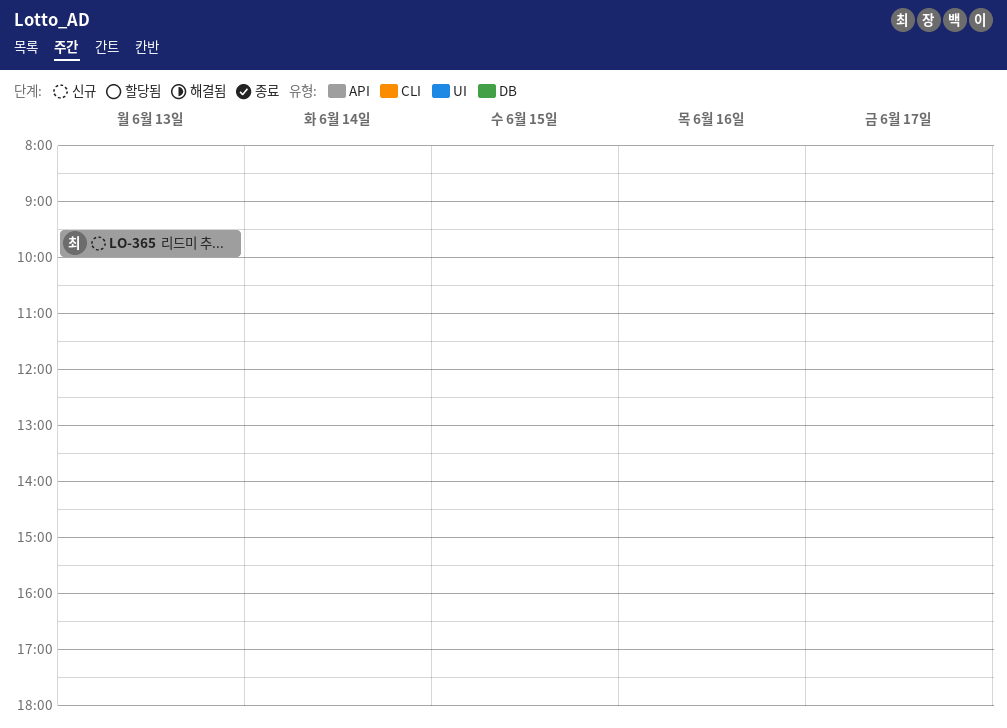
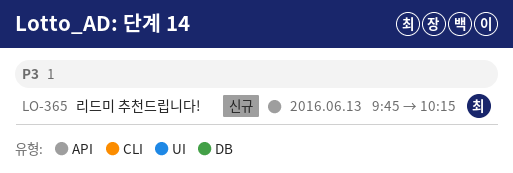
LO-365, begins: 09:30 -> 09:45
LO-365, ends: 10:00 -> 10:15

